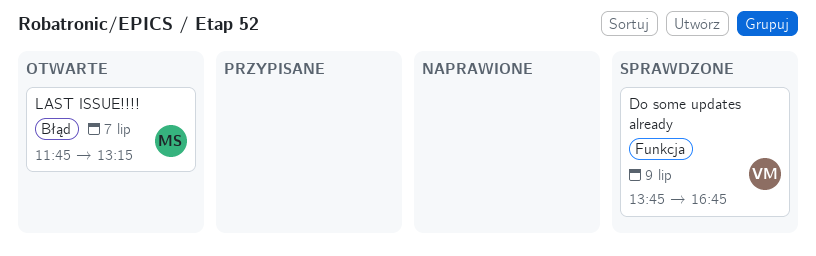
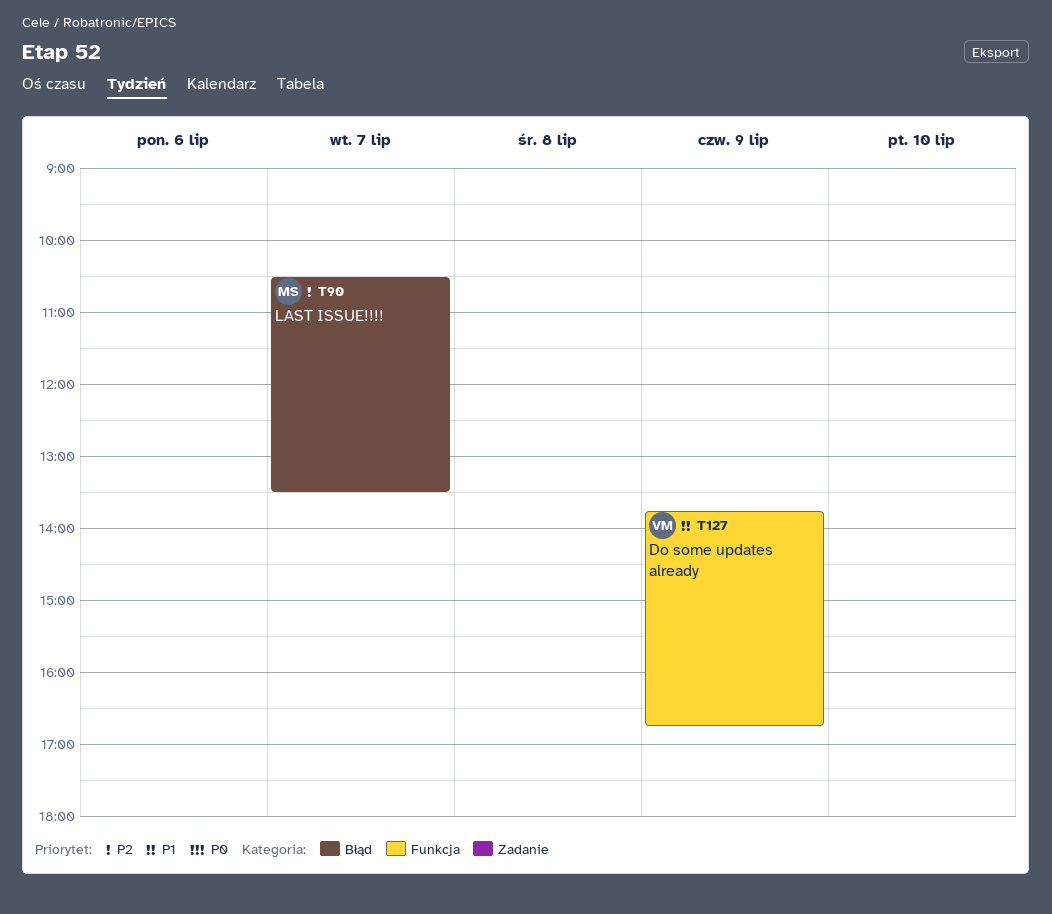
LAST ISSUE!!!!, begins: 11:45 -> 10:30
LAST ISSUE!!!!, ends: 13:15 -> 13:30

